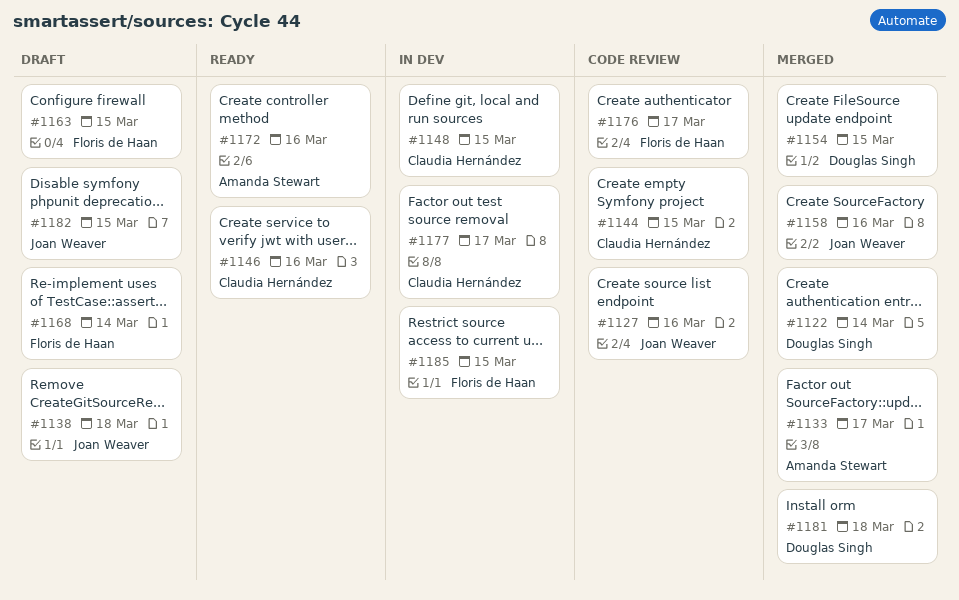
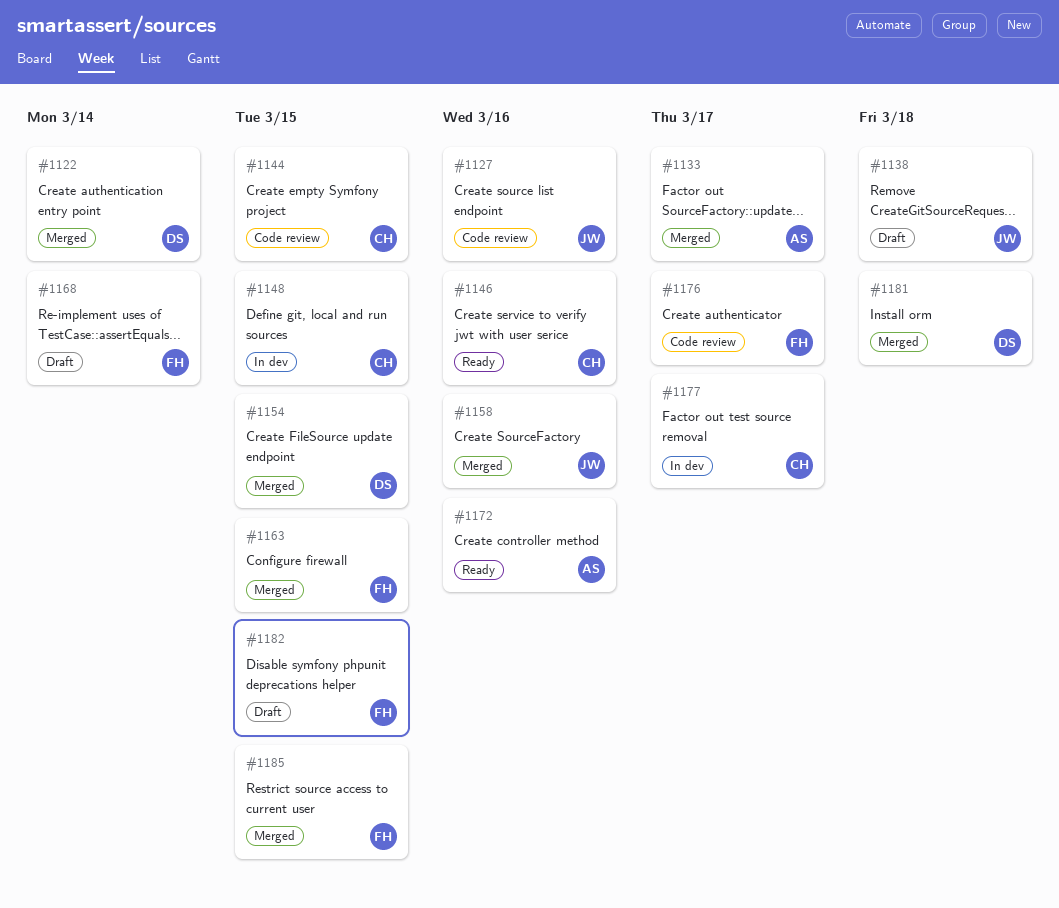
#1163, status: Draft -> Merged
#1182, owner: Joan Weaver -> Floris de Haan
#1185, status: In dev -> Merged

